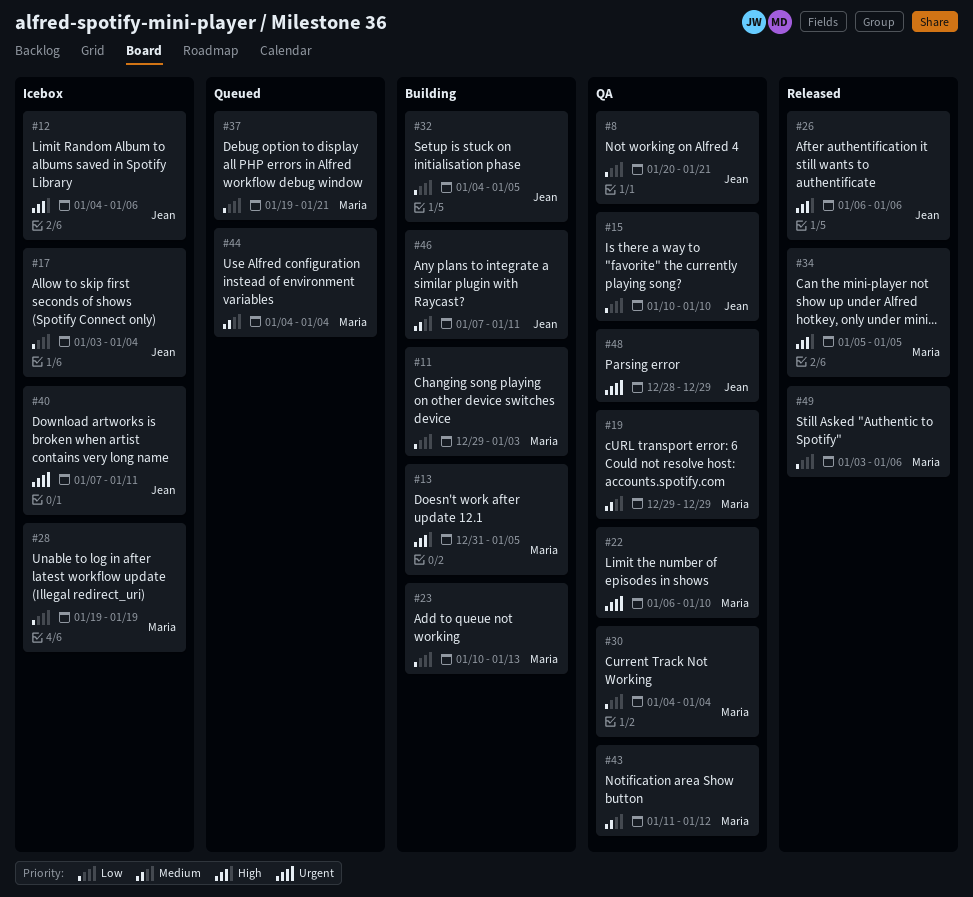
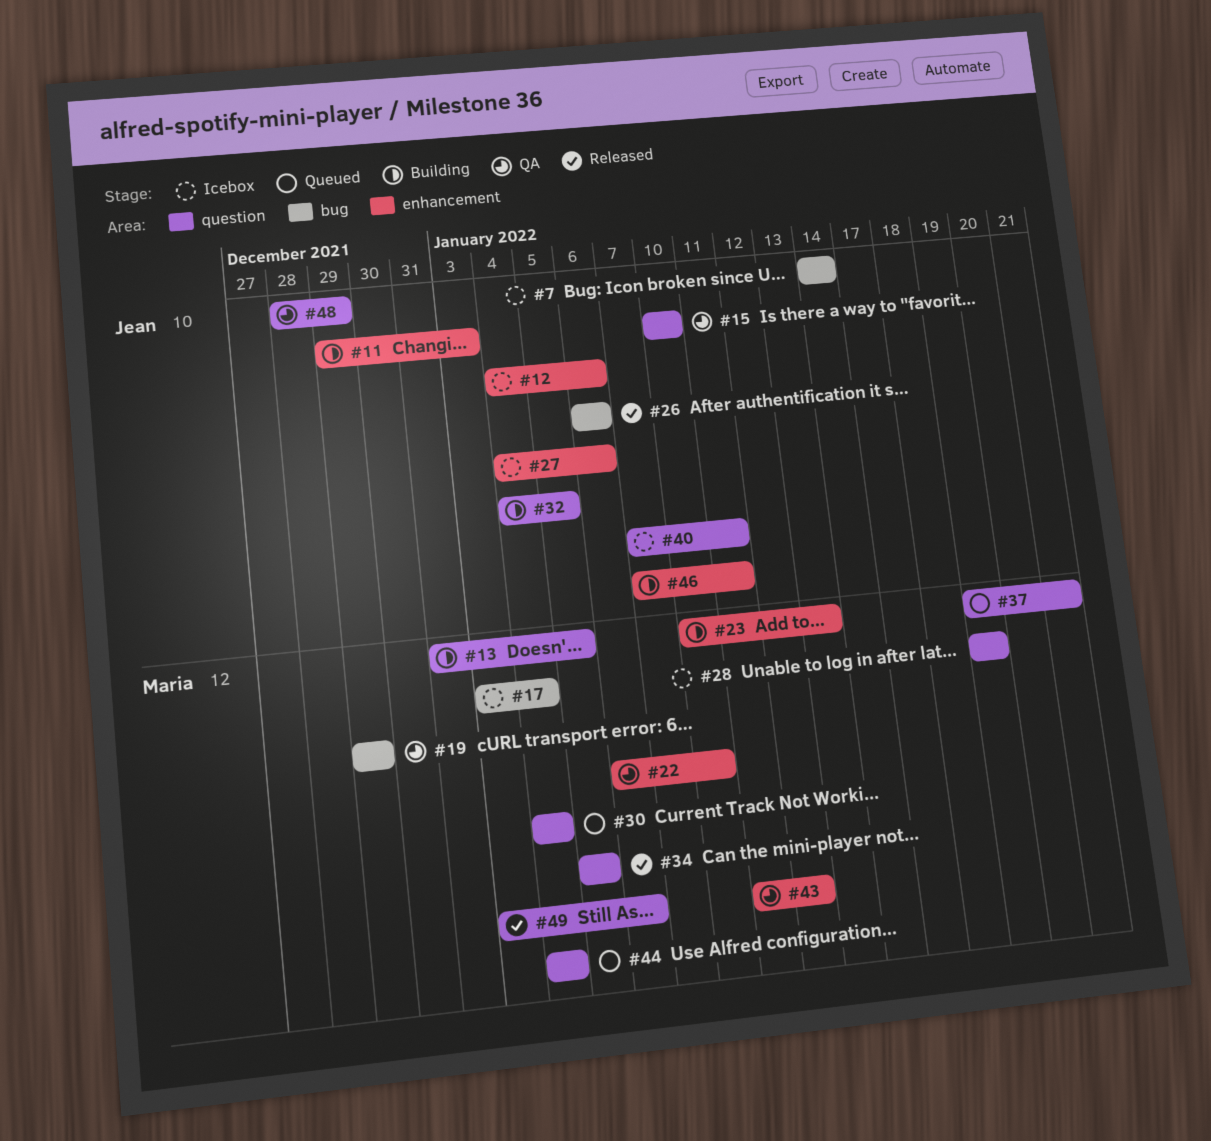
#7: none -> present
#8: present -> none
#11, owner: Maria -> Jean
#17, owner: Jean -> Maria
#27: none -> present
#30, status: QA -> Queued

